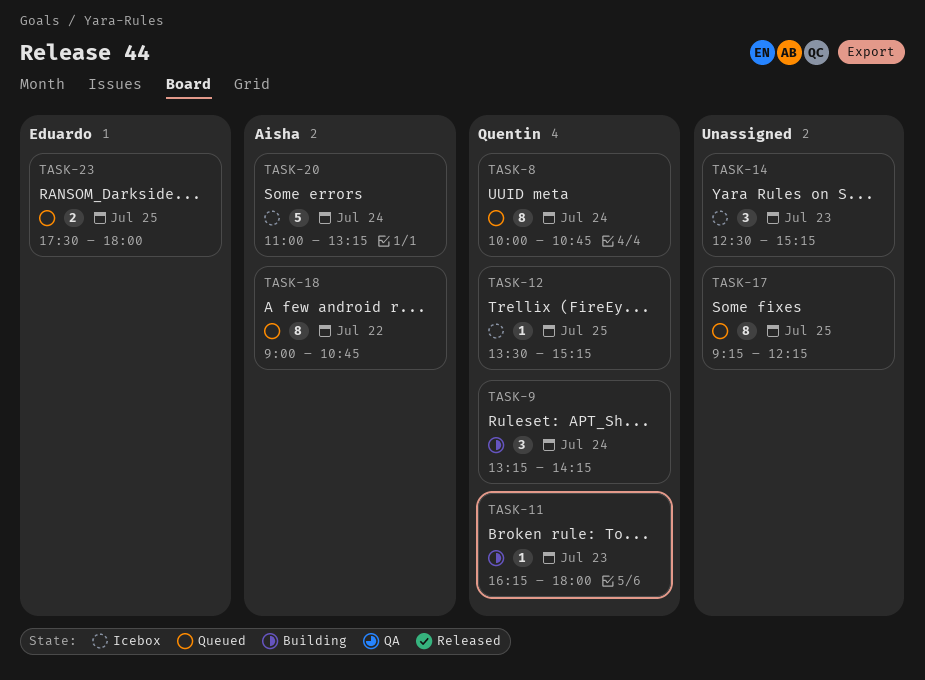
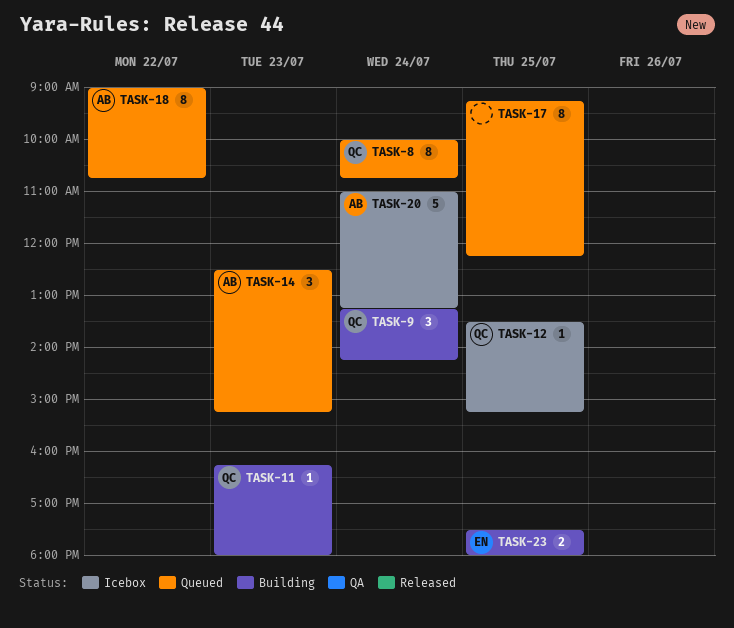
TASK-14, status: Icebox -> Queued
TASK-14, owner: none -> Aisha
TASK-23, status: Queued -> Building

